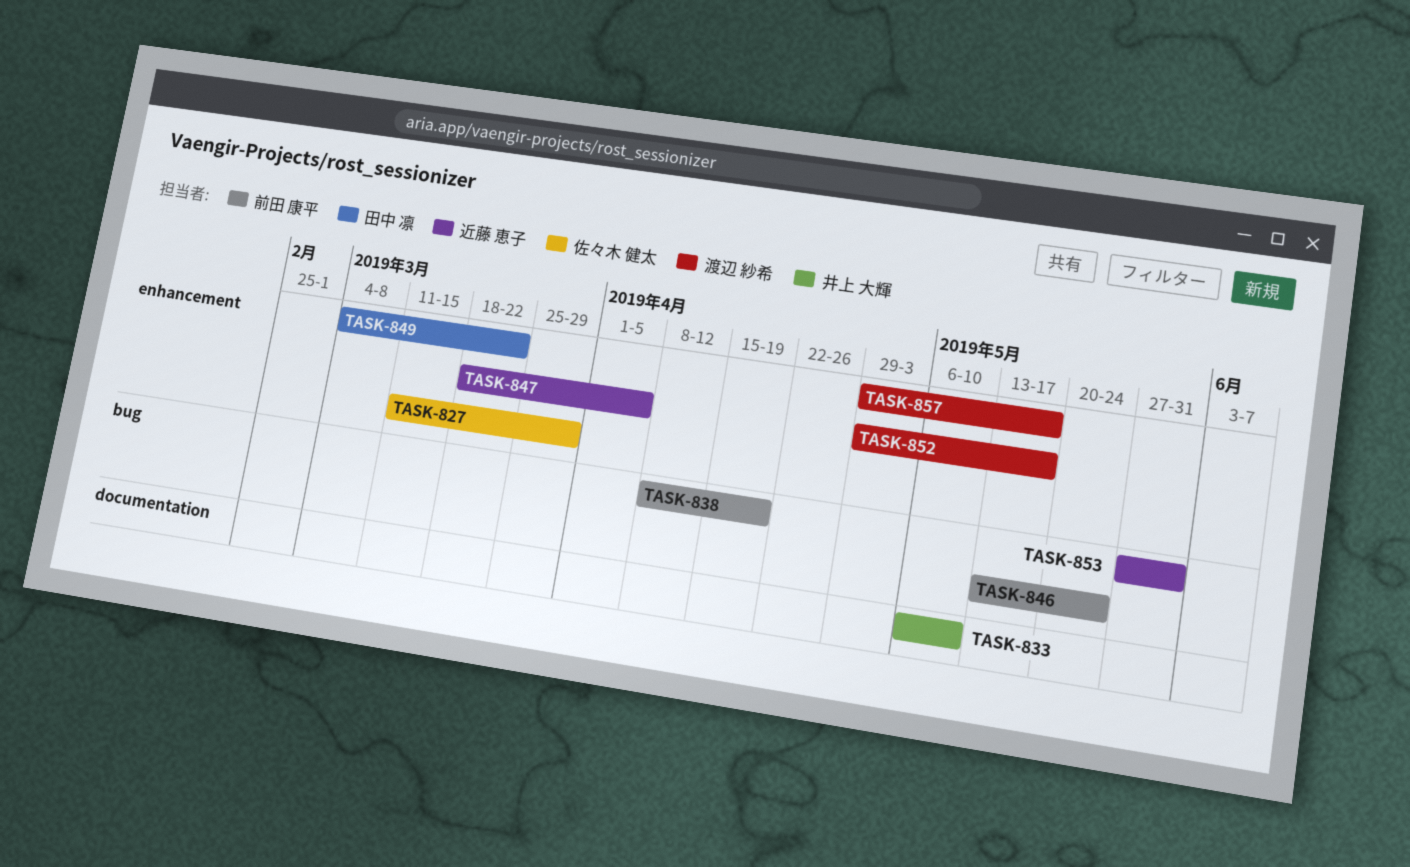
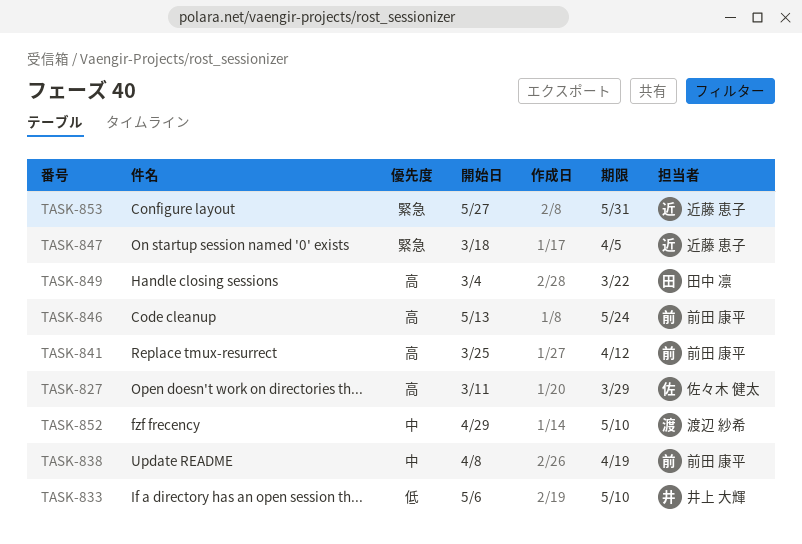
TASK-841: none -> present
TASK-852, due: May 17 -> May 10
TASK-857: present -> none

